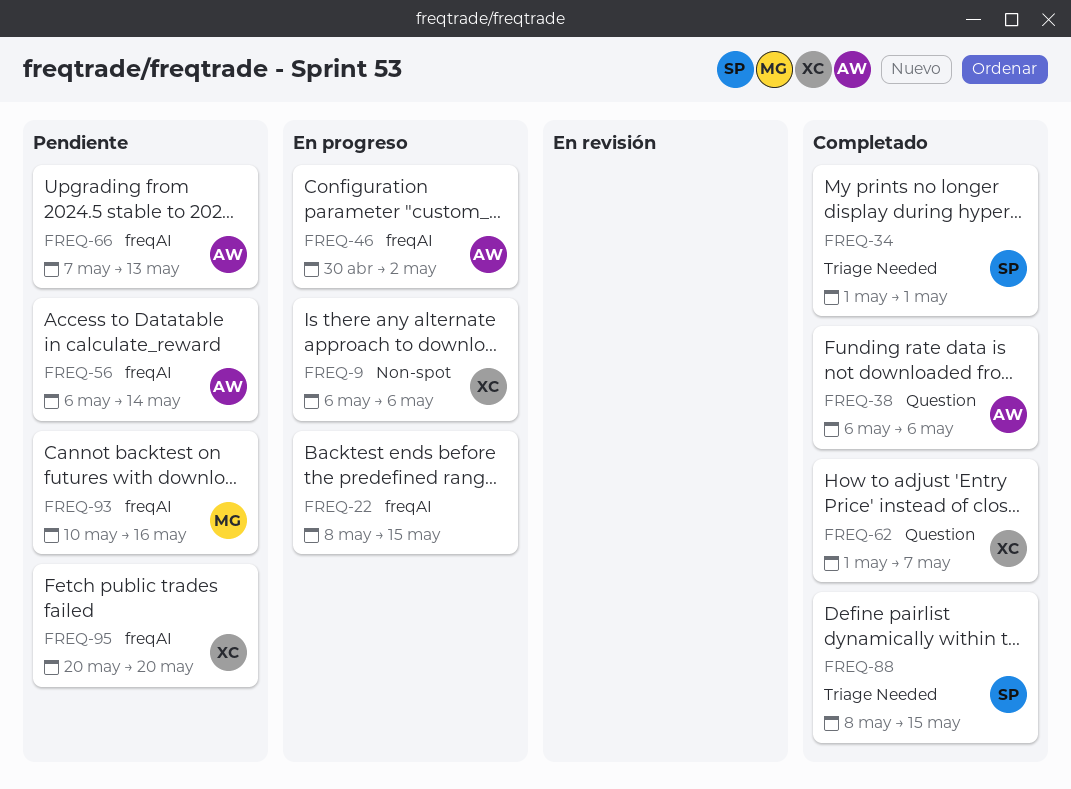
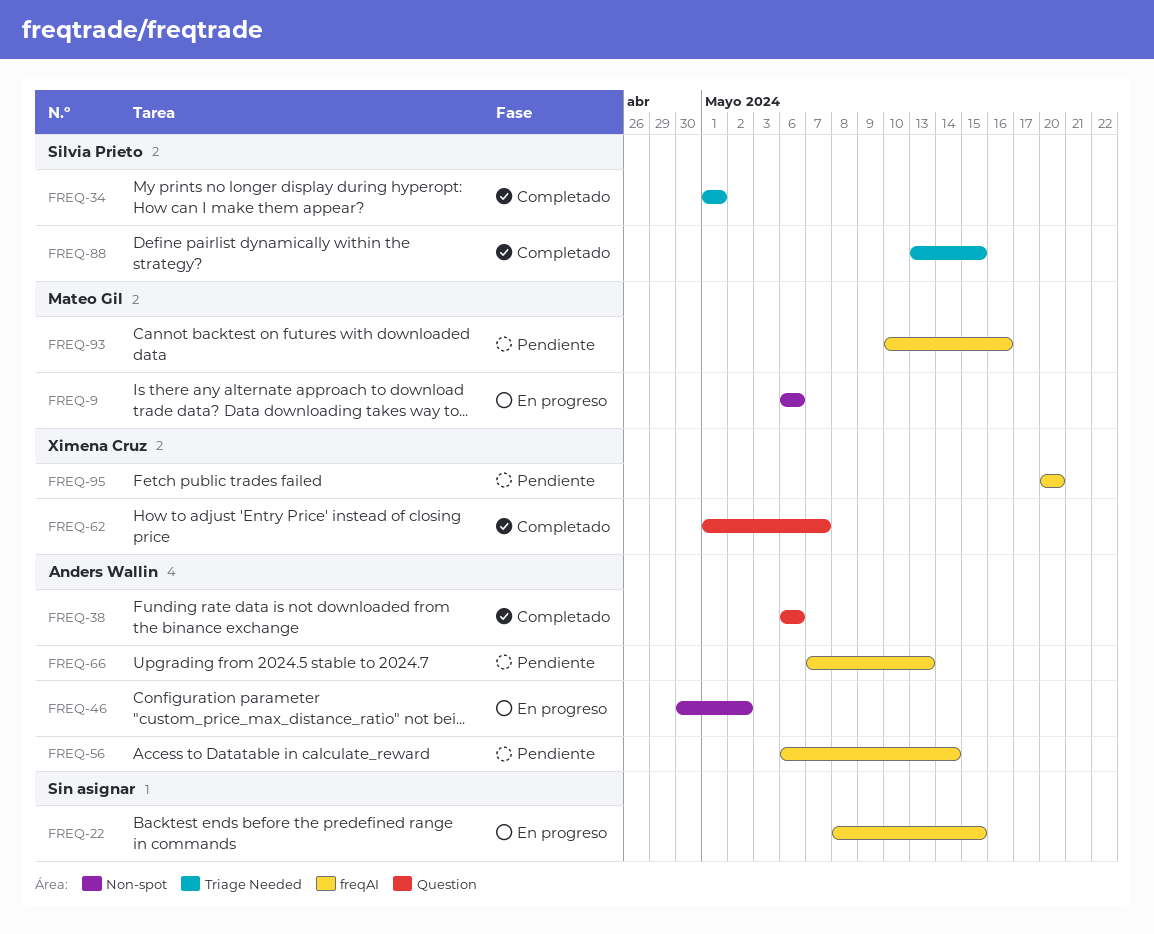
FREQ-9, owner: Ximena Cruz -> Mateo Gil
FREQ-46, label: freqAI -> Non-spot
FREQ-88, start: May 8 -> May 13

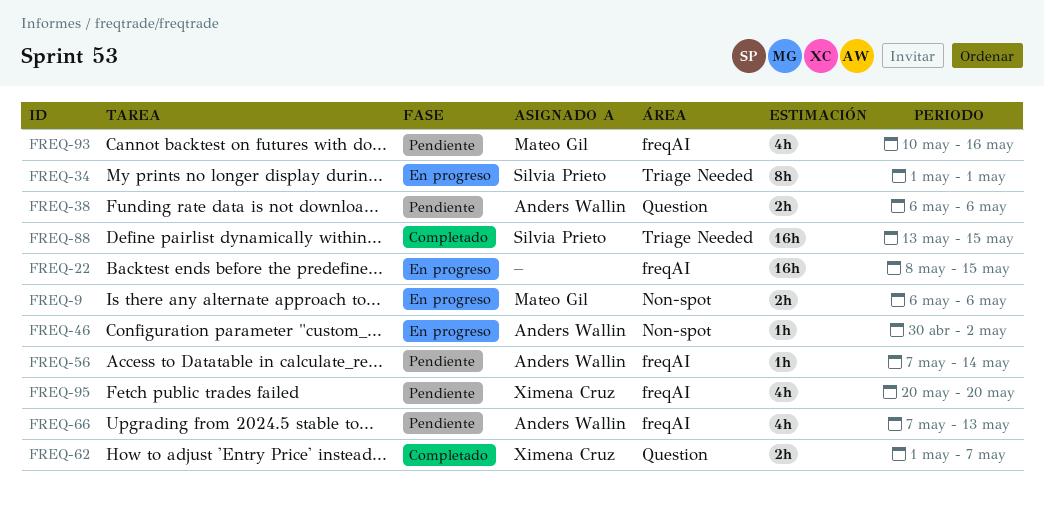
FREQ-34, status: Completado -> En progreso
FREQ-38, status: Completado -> Pendiente
FREQ-56, start: May 6 -> May 7

